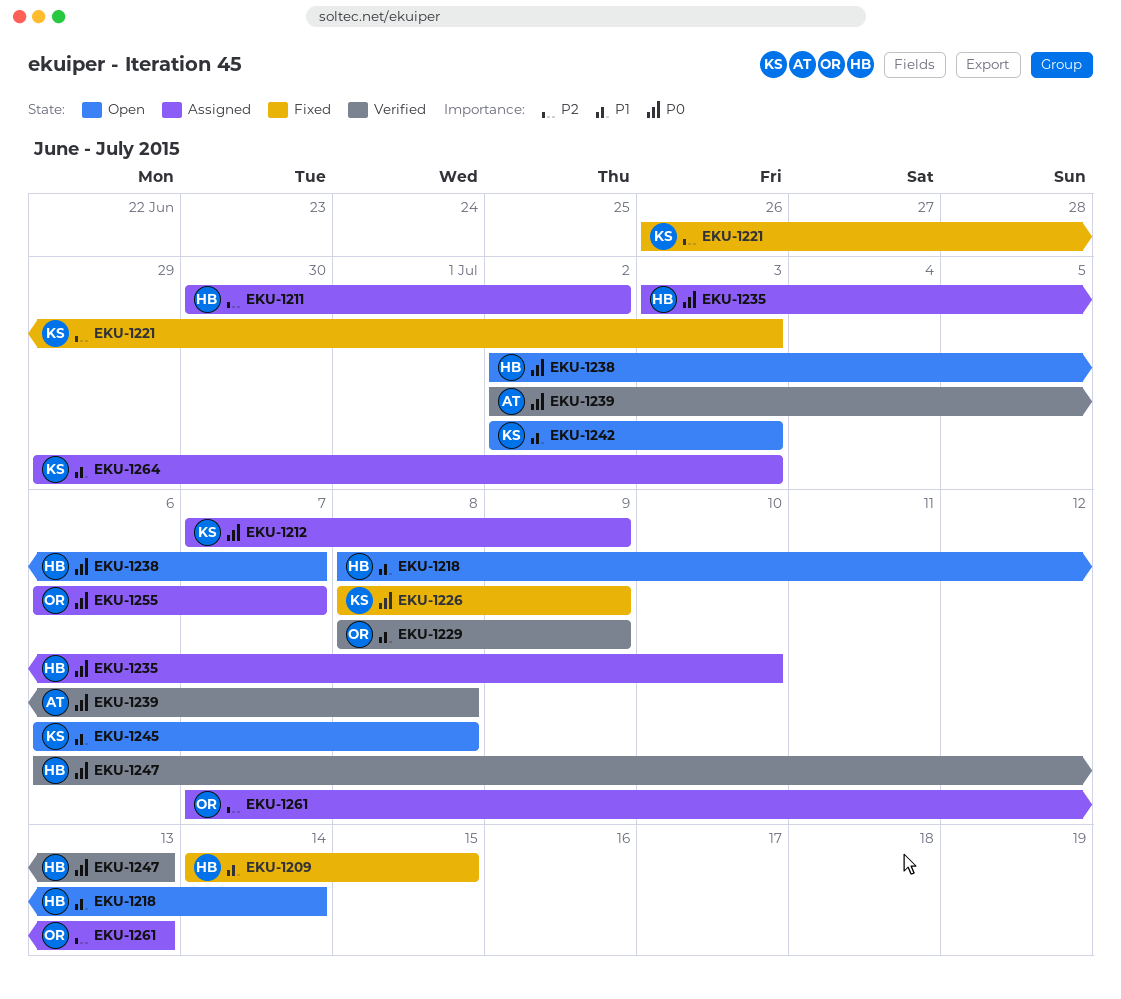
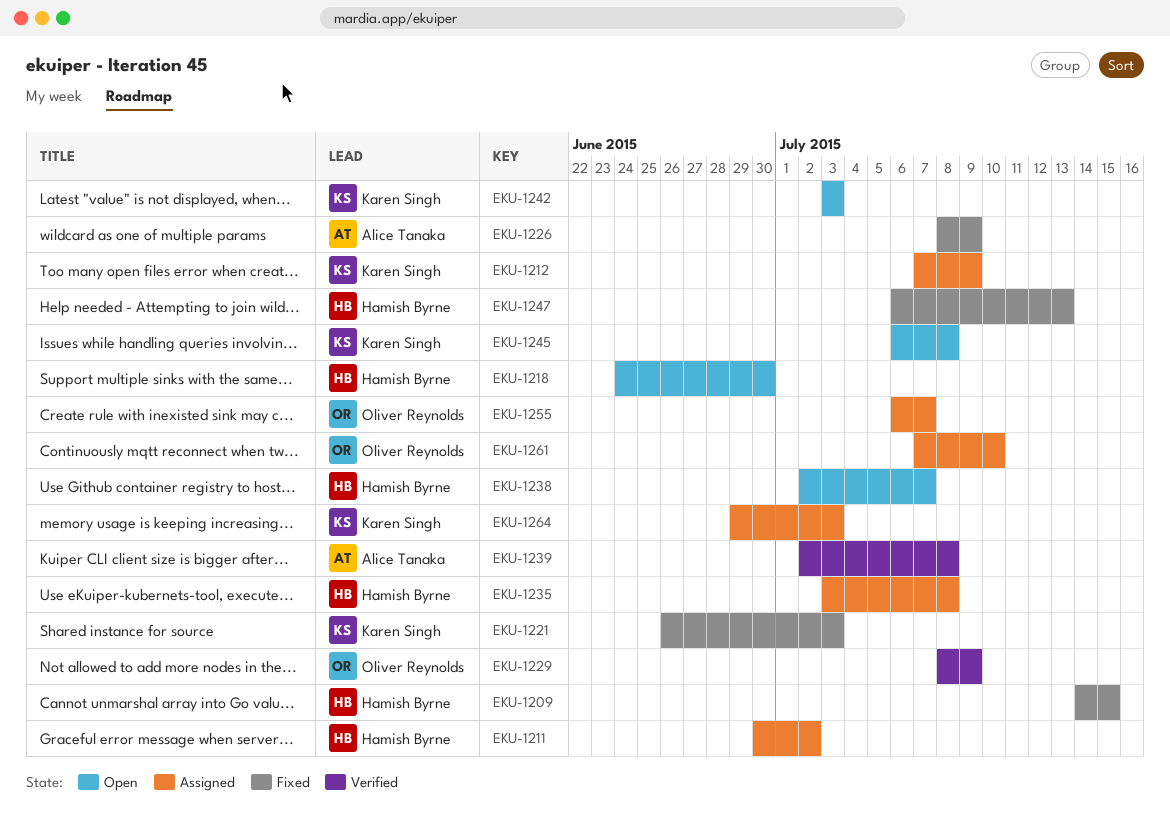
EKU-1218, start: Jul 8 -> Jun 24
EKU-1218, due: Jul 14 -> Jun 30
EKU-1226, owner: Karen Singh -> Alice Tanaka
EKU-1235, due: Jul 10 -> Jul 8
EKU-1242, start: Jul 2 -> Jul 3
EKU-1247, status: Verified -> Fixed
EKU-1261, due: Jul 13 -> Jul 10

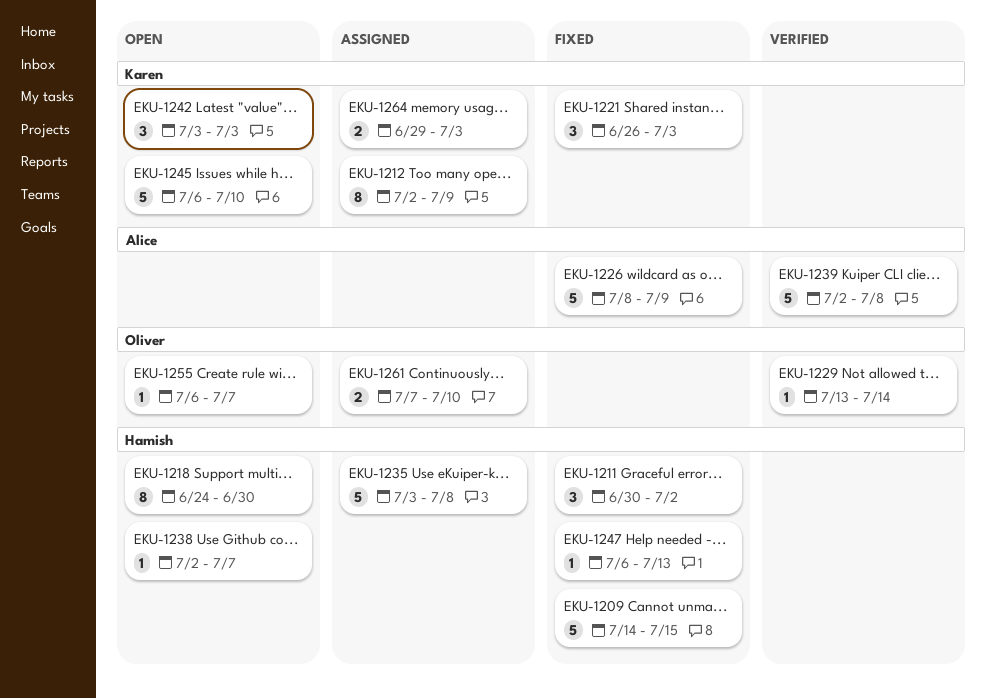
EKU-1211, status: Assigned -> Fixed
EKU-1212, start: Jul 7 -> Jul 2
EKU-1229, start: Jul 8 -> Jul 13
EKU-1229, due: Jul 9 -> Jul 14
EKU-1245, due: Jul 8 -> Jul 10
EKU-1255, status: Assigned -> Open

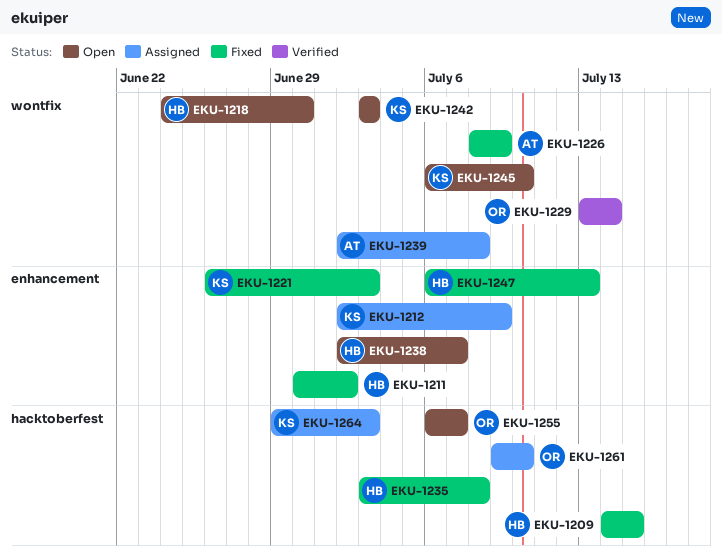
EKU-1235, status: Assigned -> Fixed
EKU-1239, status: Verified -> Assigned
EKU-1261, start: Jul 7 -> Jul 9

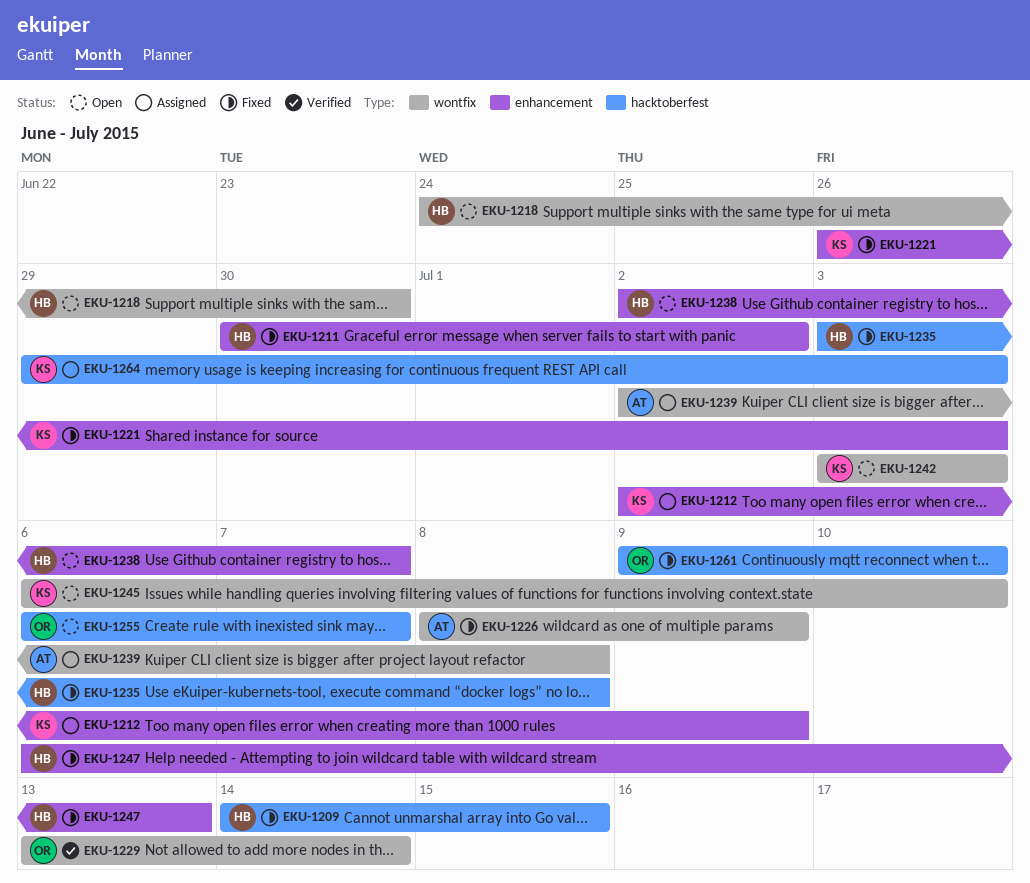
EKU-1261, status: Assigned -> Fixed

